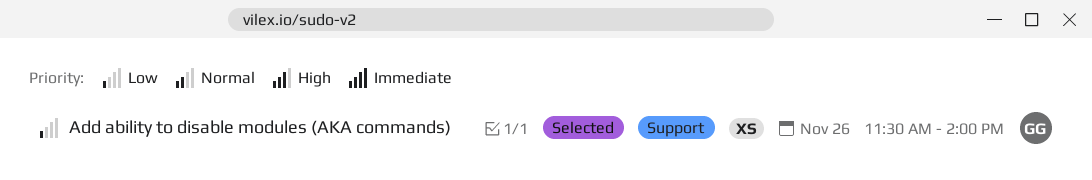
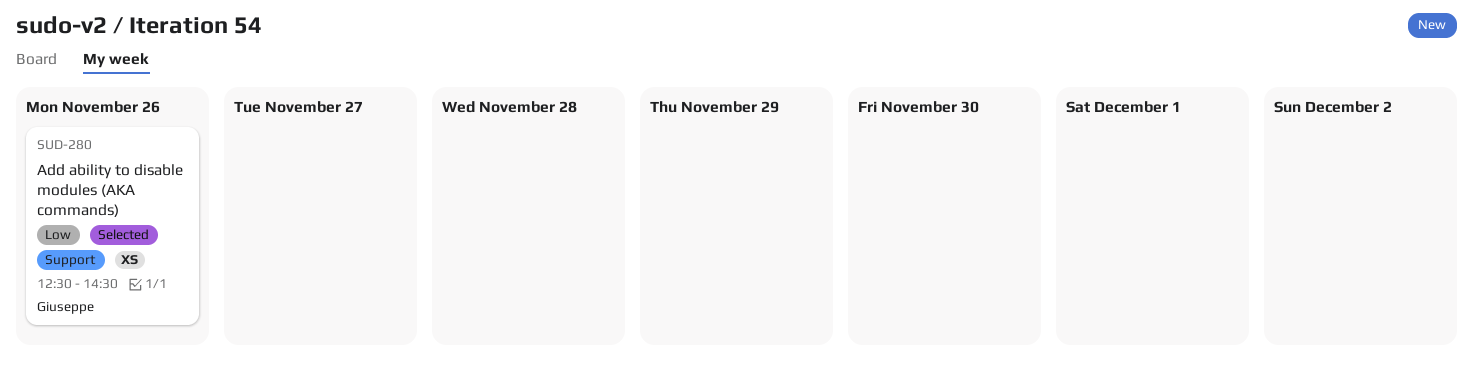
Add ability to disable modules (AKA commands), begins: 11:30 -> 12:30
Add ability to disable modules (AKA commands), ends: 14:00 -> 14:30

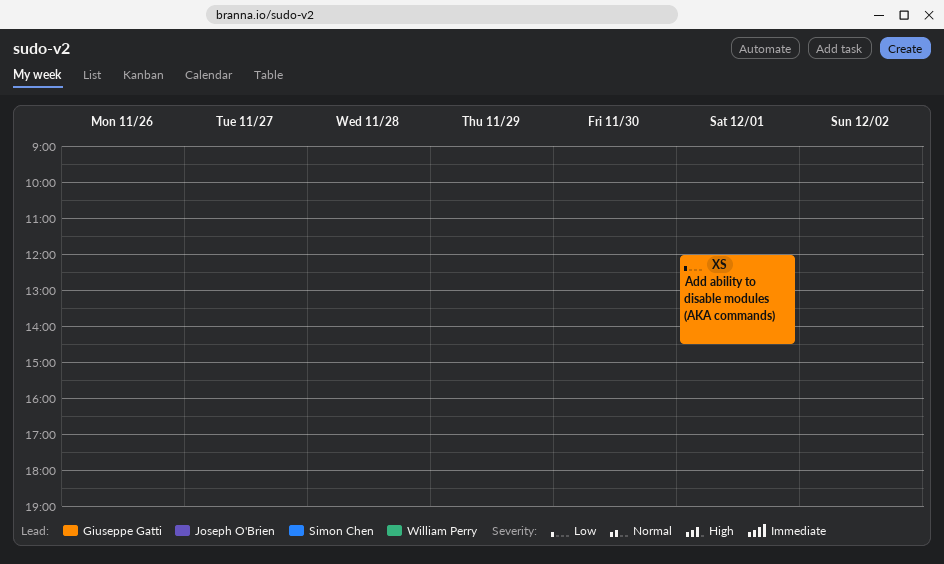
Add ability to disable modules (AKA commands), day: Nov 26 -> Dec 1
Add ability to disable modules (AKA commands), begins: 12:30 -> 12:00

